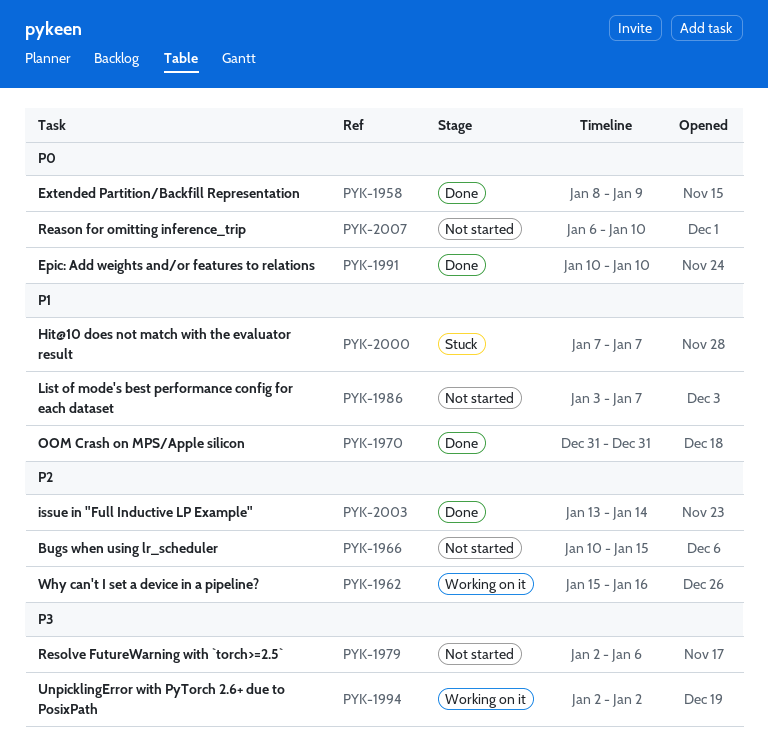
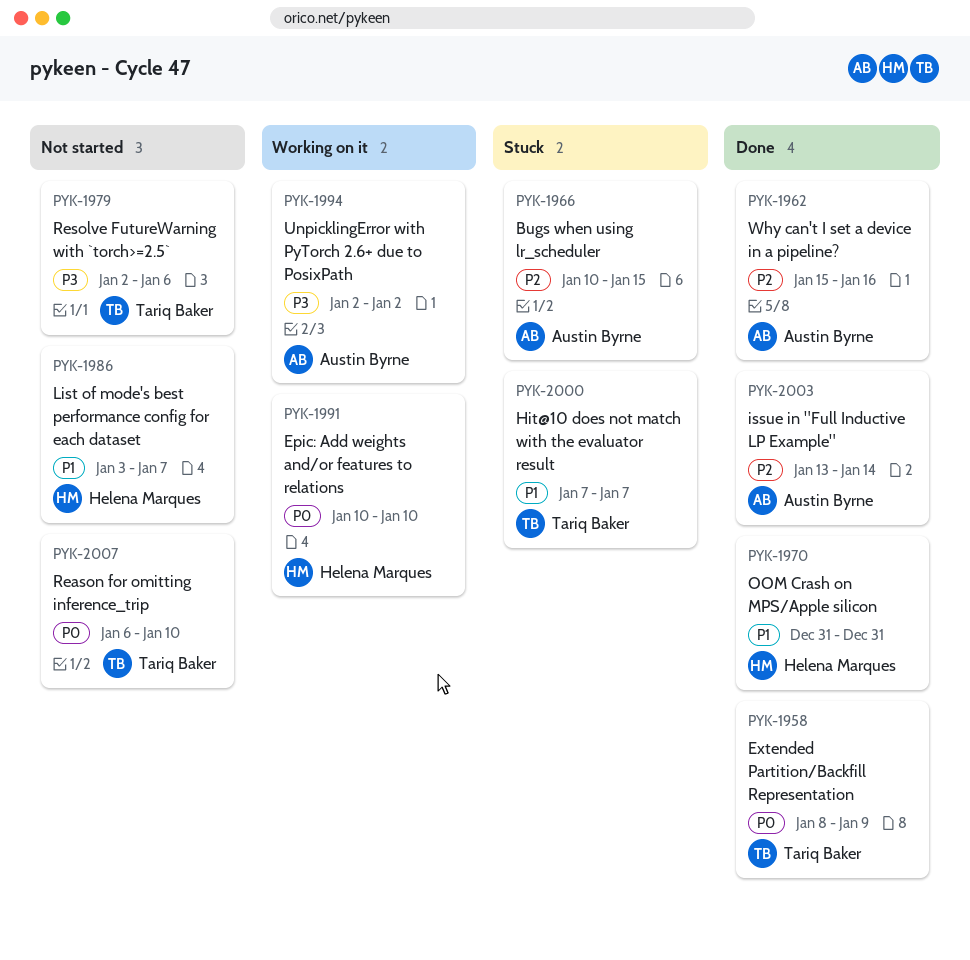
PYK-1962, status: Working on it -> Done
PYK-1966, status: Not started -> Stuck
PYK-1991, status: Done -> Working on it

